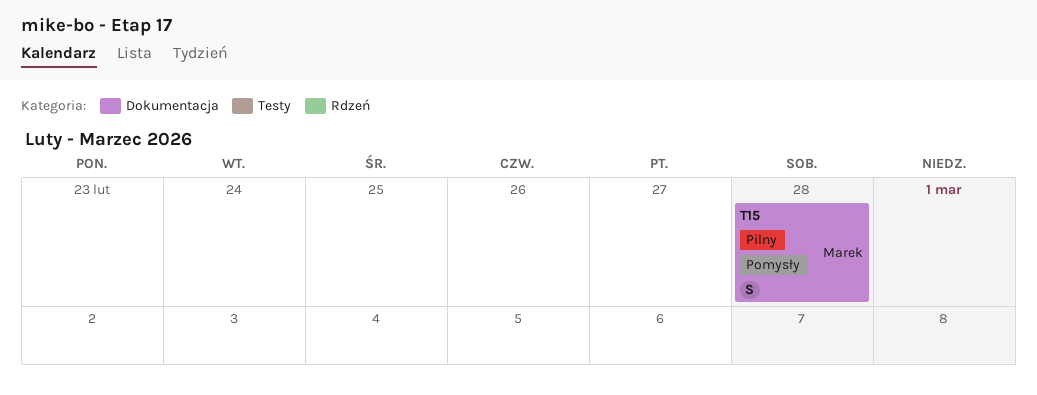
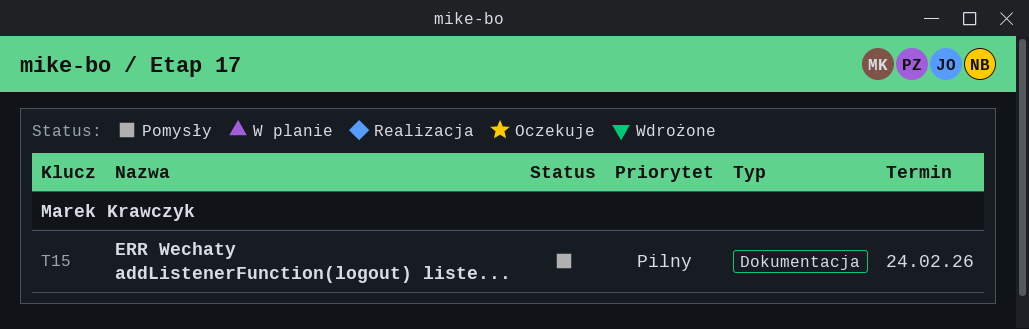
T15, due: Feb 28 -> Feb 24

